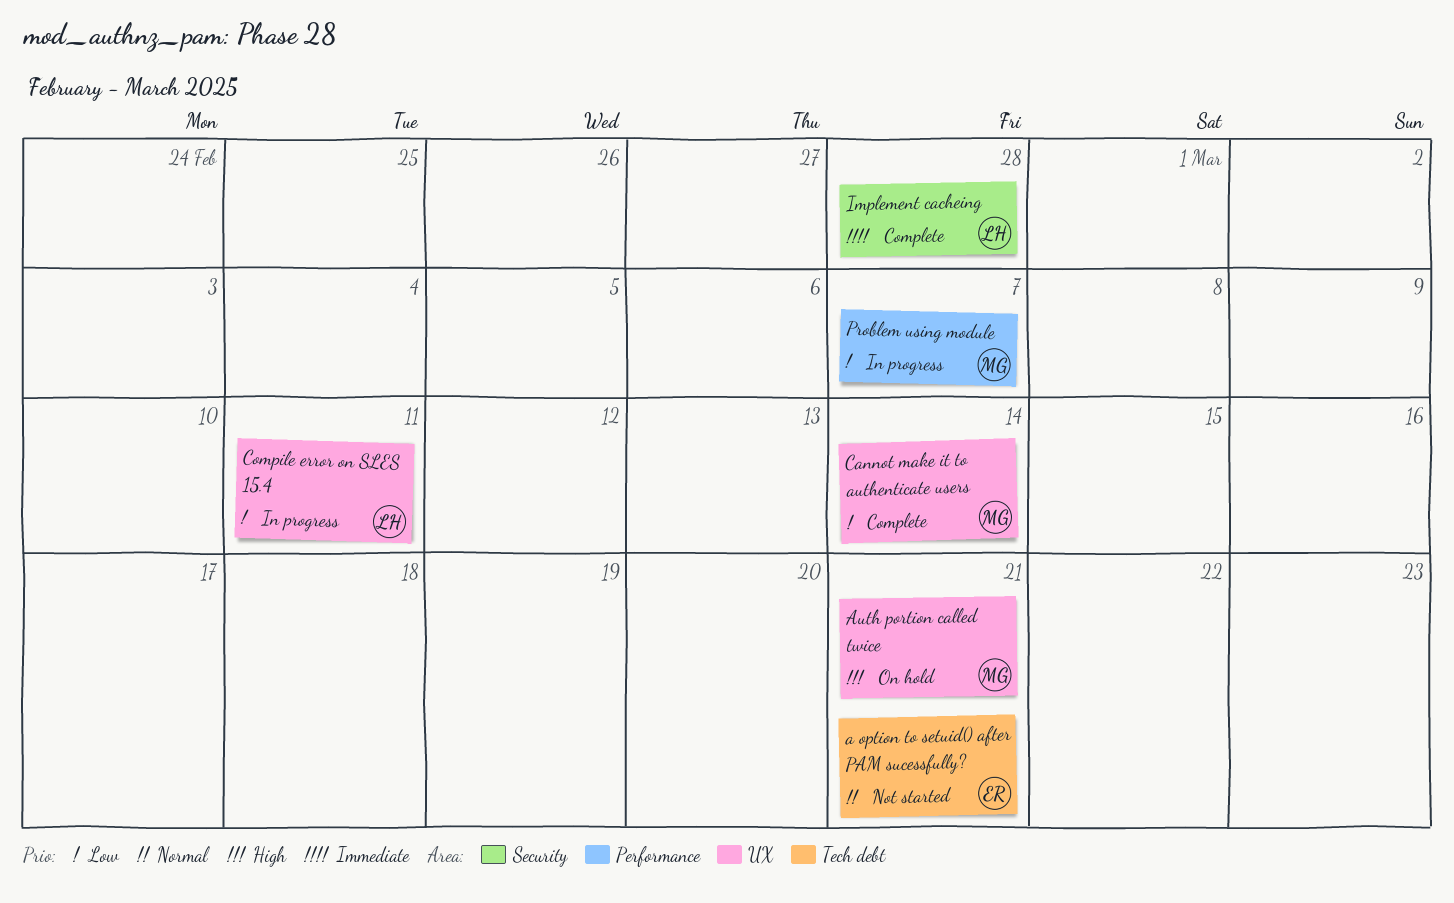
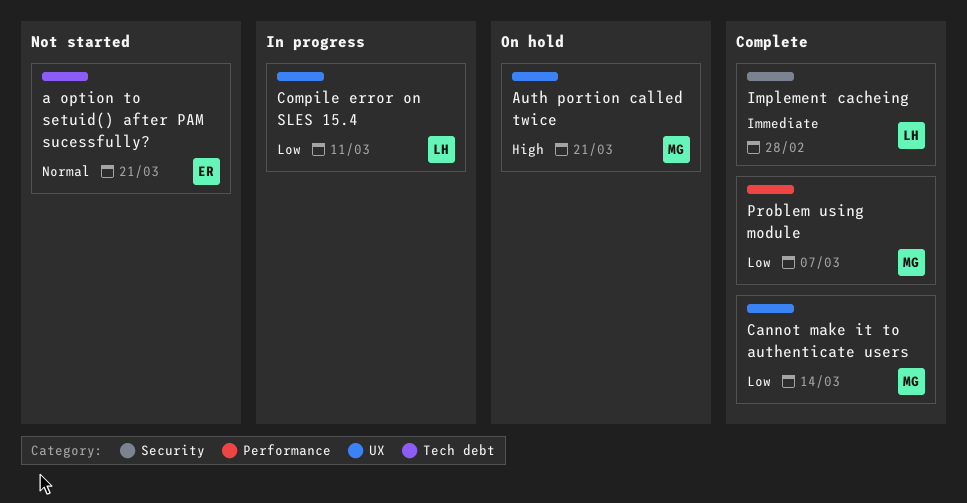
Problem using module, status: In progress -> Complete

